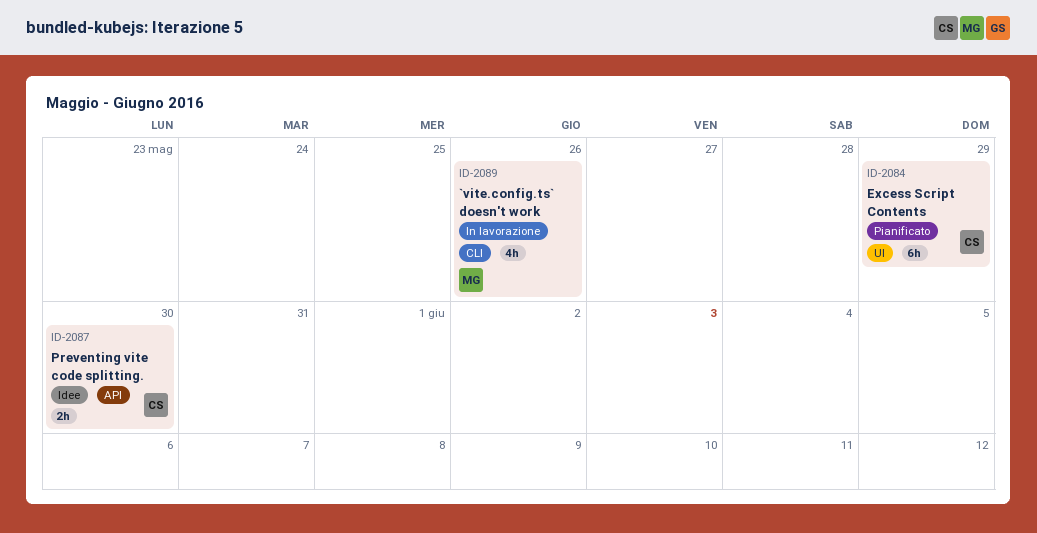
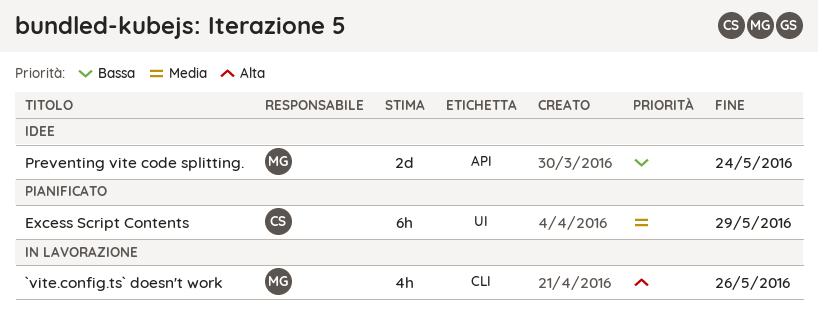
Preventing vite code splitting., owner: CS -> MG
Preventing vite code splitting., estimate: 2h -> 2d
Preventing vite code splitting., due: May 30 -> May 24

